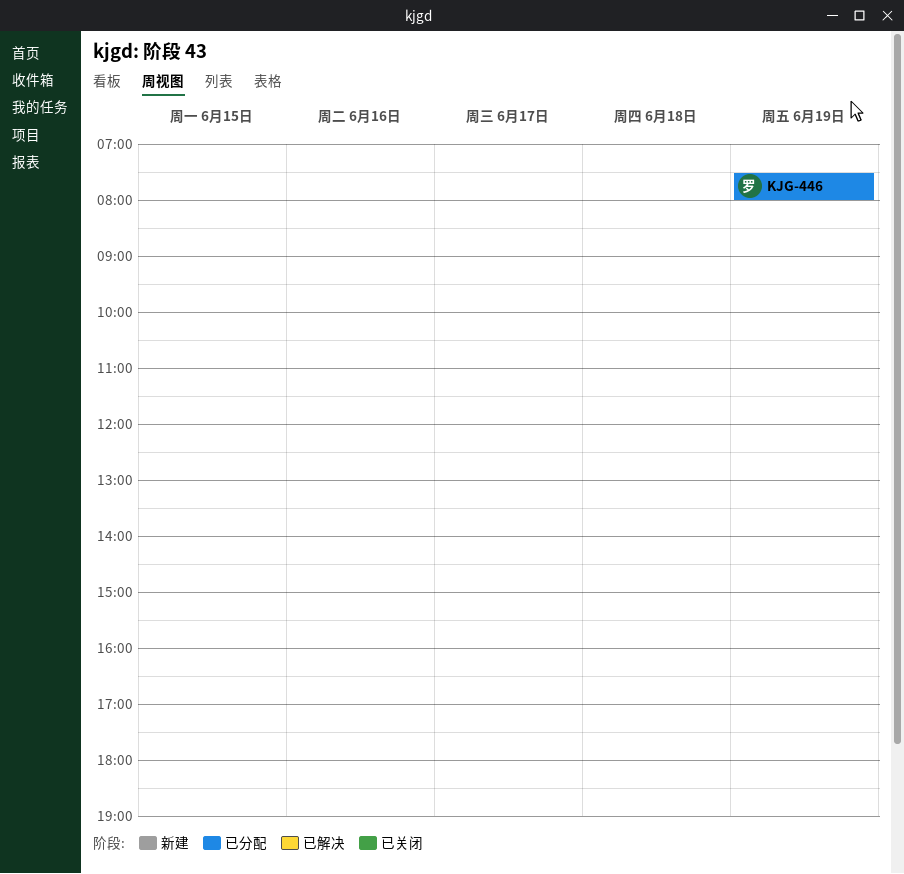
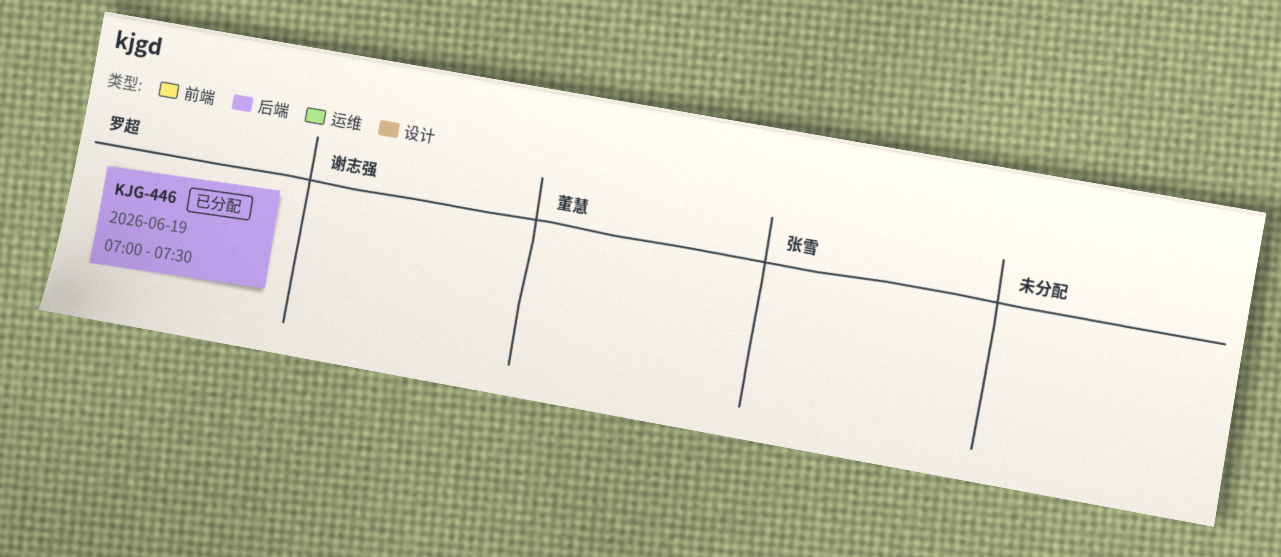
KJG-446, begins: 07:30 -> 07:00
KJG-446, ends: 08:00 -> 07:30

